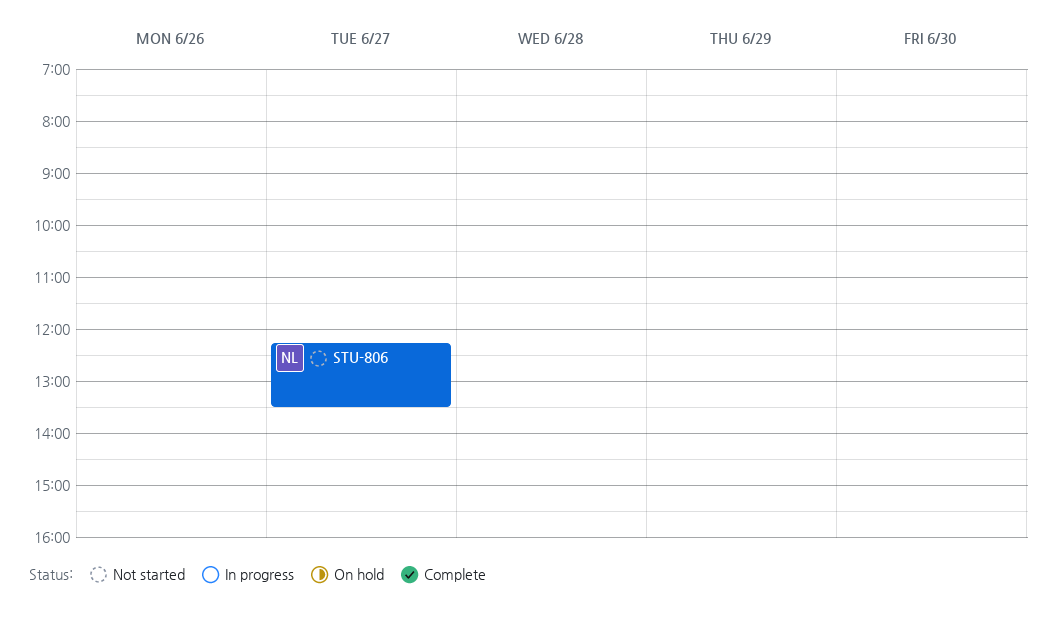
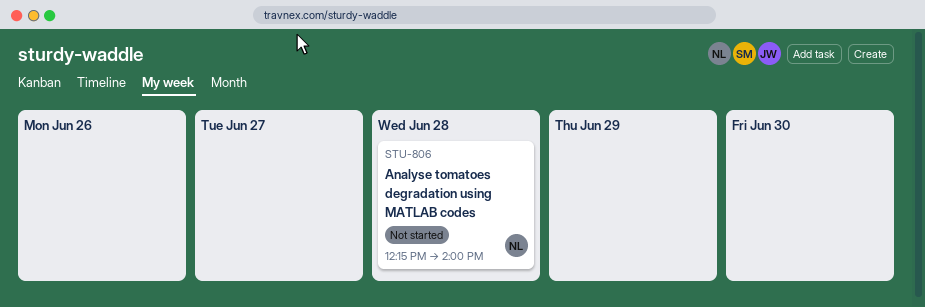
STU-806, day: Jun 27 -> Jun 28
STU-806, ends: 13:30 -> 14:00

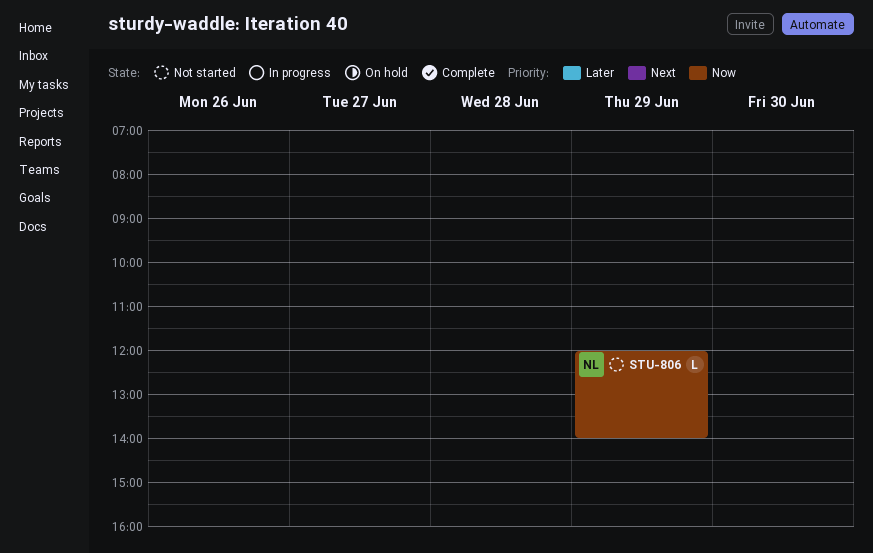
STU-806, day: Jun 28 -> Jun 29
STU-806, begins: 12:15 -> 12:00

